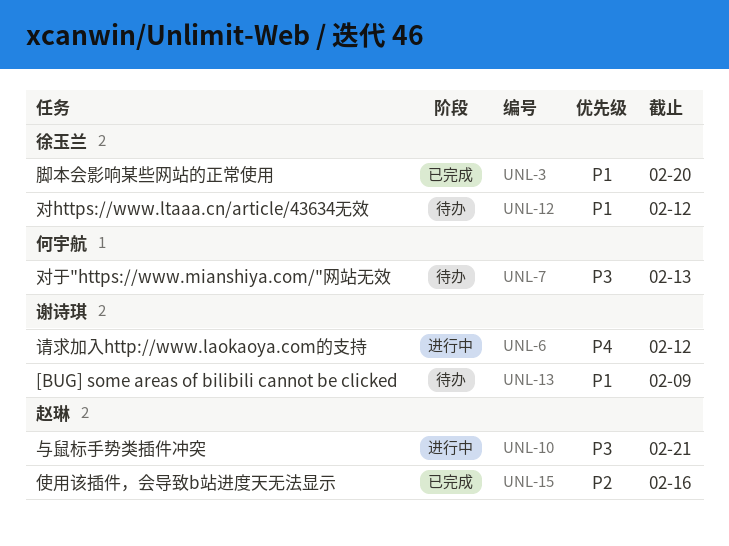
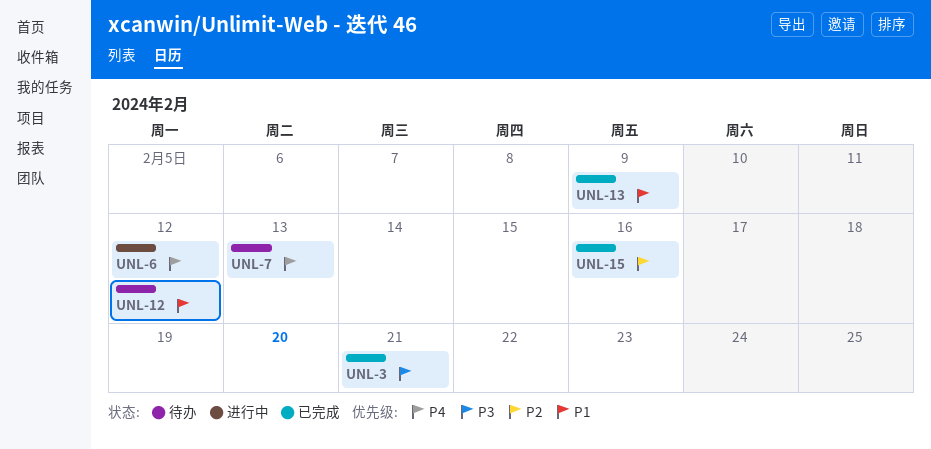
UNL-3, priority: P1 -> P3
UNL-3, due: Feb 20 -> Feb 21
UNL-7, priority: P3 -> P4
UNL-10: present -> none
UNL-13, status: 待办 -> 已完成

